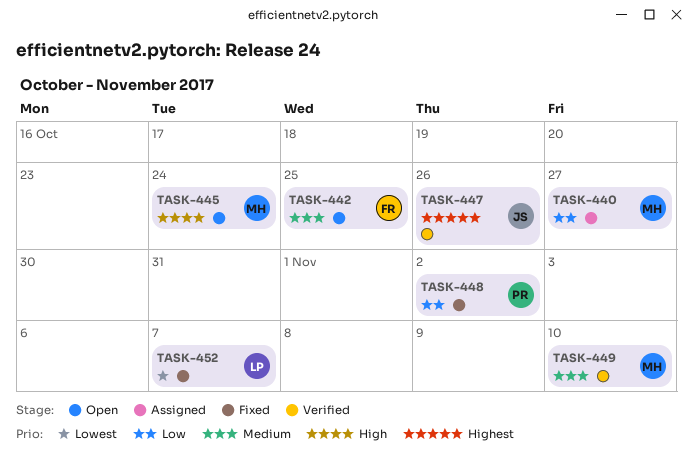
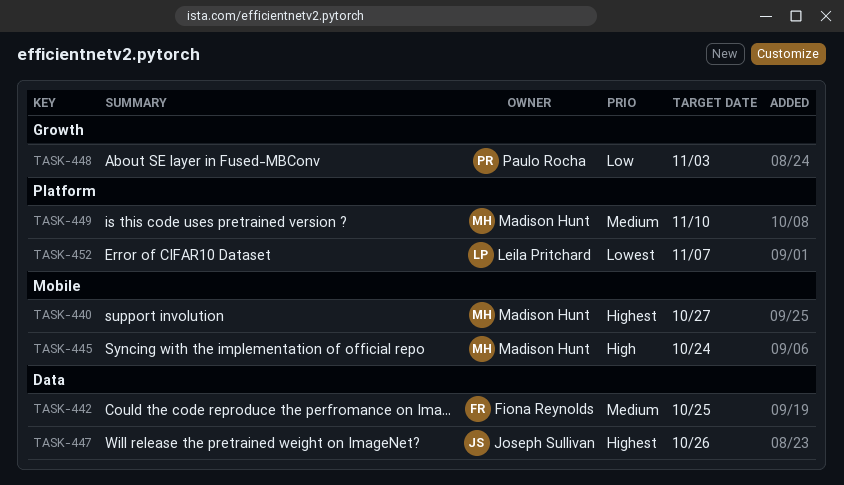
TASK-440, priority: Low -> Highest
TASK-448, due: Nov 2 -> Nov 3

